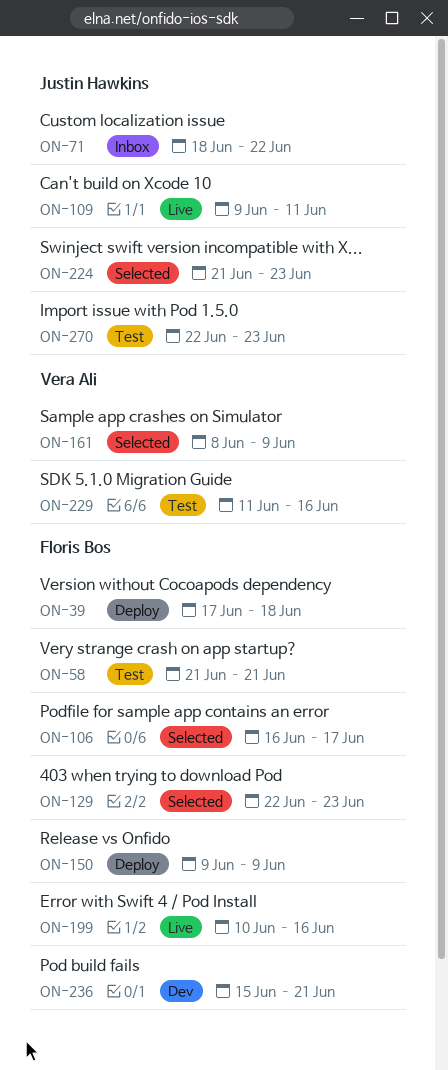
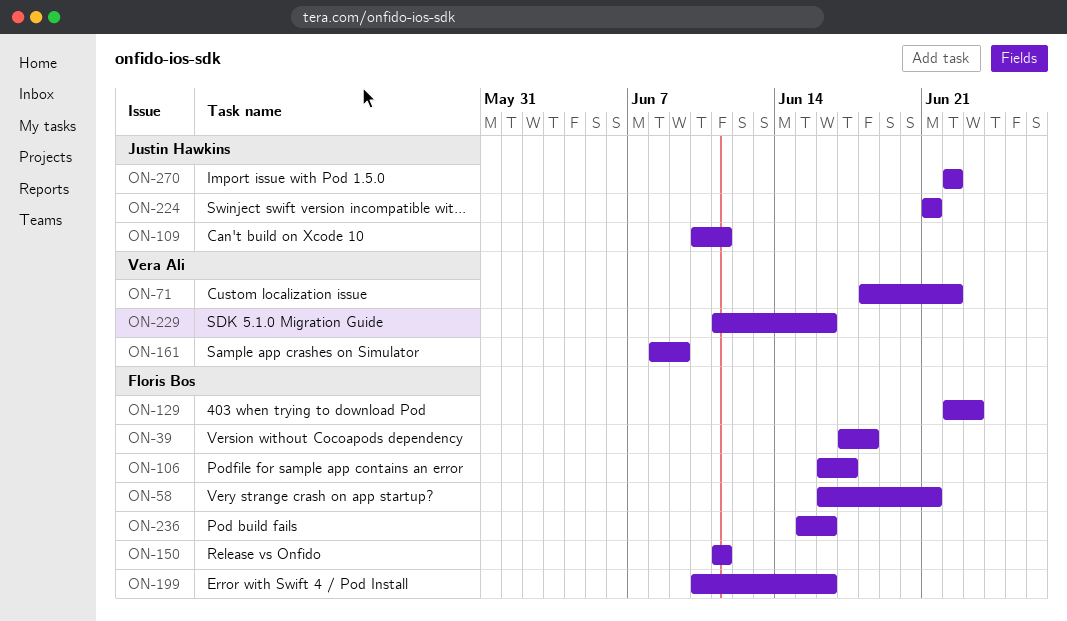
ON-58, start: Jun 21 -> Jun 16
ON-71, owner: Justin Hawkins -> Vera Ali
ON-109, start: Jun 9 -> Jun 10
ON-150, start: Jun 9 -> Jun 11
ON-150, due: Jun 9 -> Jun 11
ON-224, due: Jun 23 -> Jun 21
ON-236, due: Jun 21 -> Jun 16
ON-270, due: Jun 23 -> Jun 22

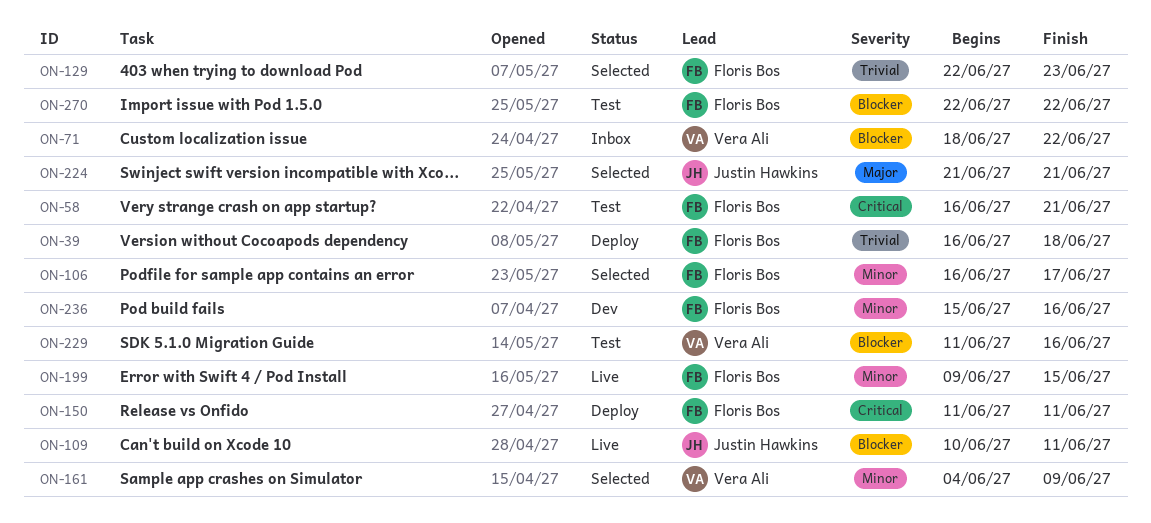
ON-39, start: Jun 17 -> Jun 16
ON-161, start: Jun 8 -> Jun 4
ON-199, start: Jun 10 -> Jun 9
ON-199, due: Jun 16 -> Jun 15
ON-270, owner: Justin Hawkins -> Floris Bos

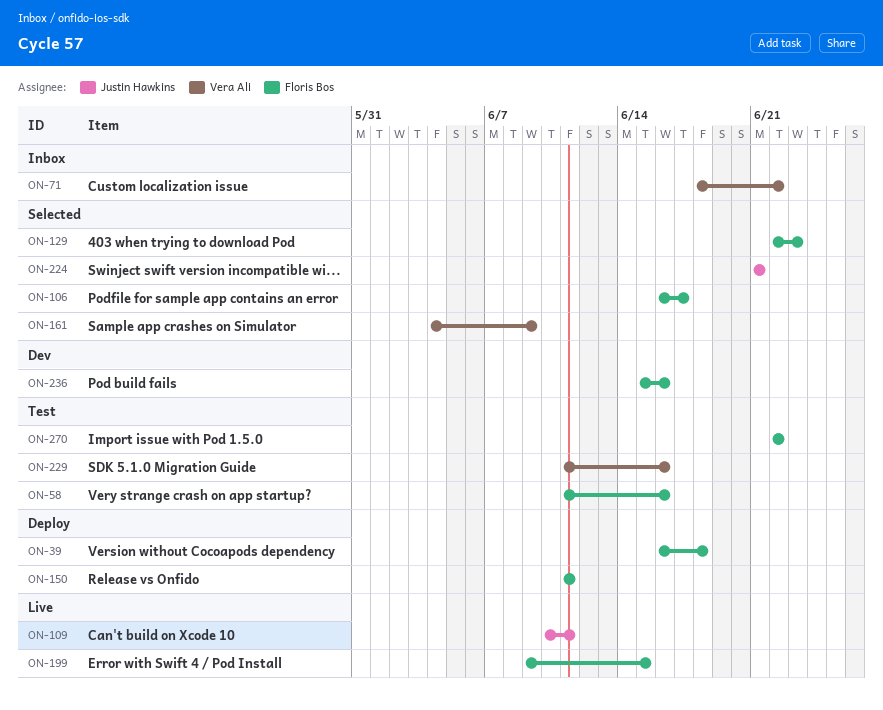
ON-58, start: Jun 16 -> Jun 11
ON-58, due: Jun 21 -> Jun 16

